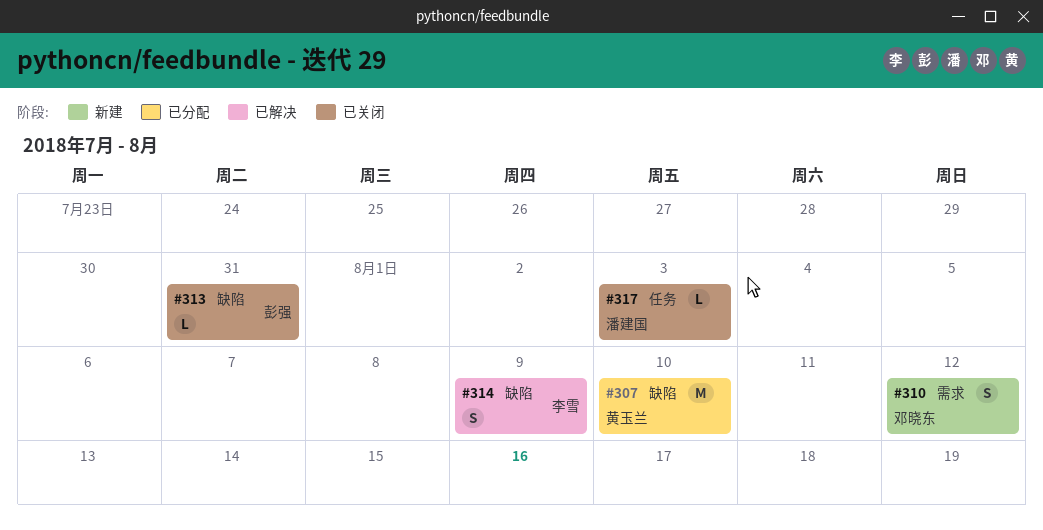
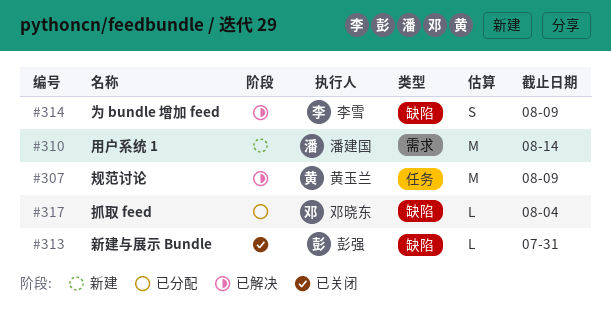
#307, status: 已分配 -> 已解决
#307, label: 缺陷 -> 任务
#307, due: Aug 10 -> Aug 9
#310, owner: 邓晓东 -> 潘建国
#310, estimate: S -> M
#310, due: Aug 12 -> Aug 14
#317, status: 已关闭 -> 已分配
#317, owner: 潘建国 -> 邓晓东
#317, label: 任务 -> 缺陷
#317, due: Aug 3 -> Aug 4

